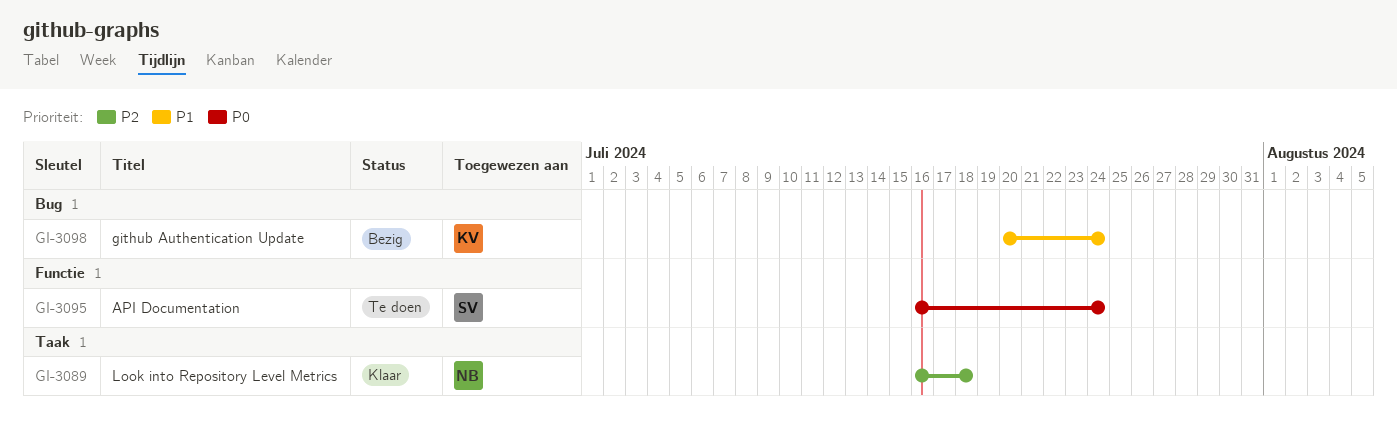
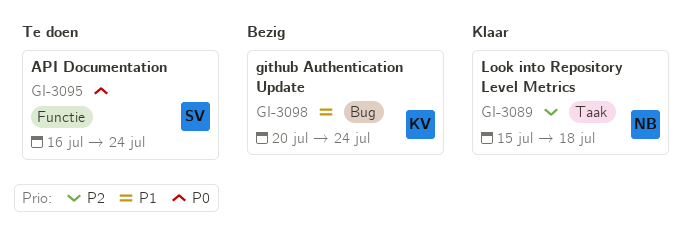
GI-3089, start: Jul 16 -> Jul 15

